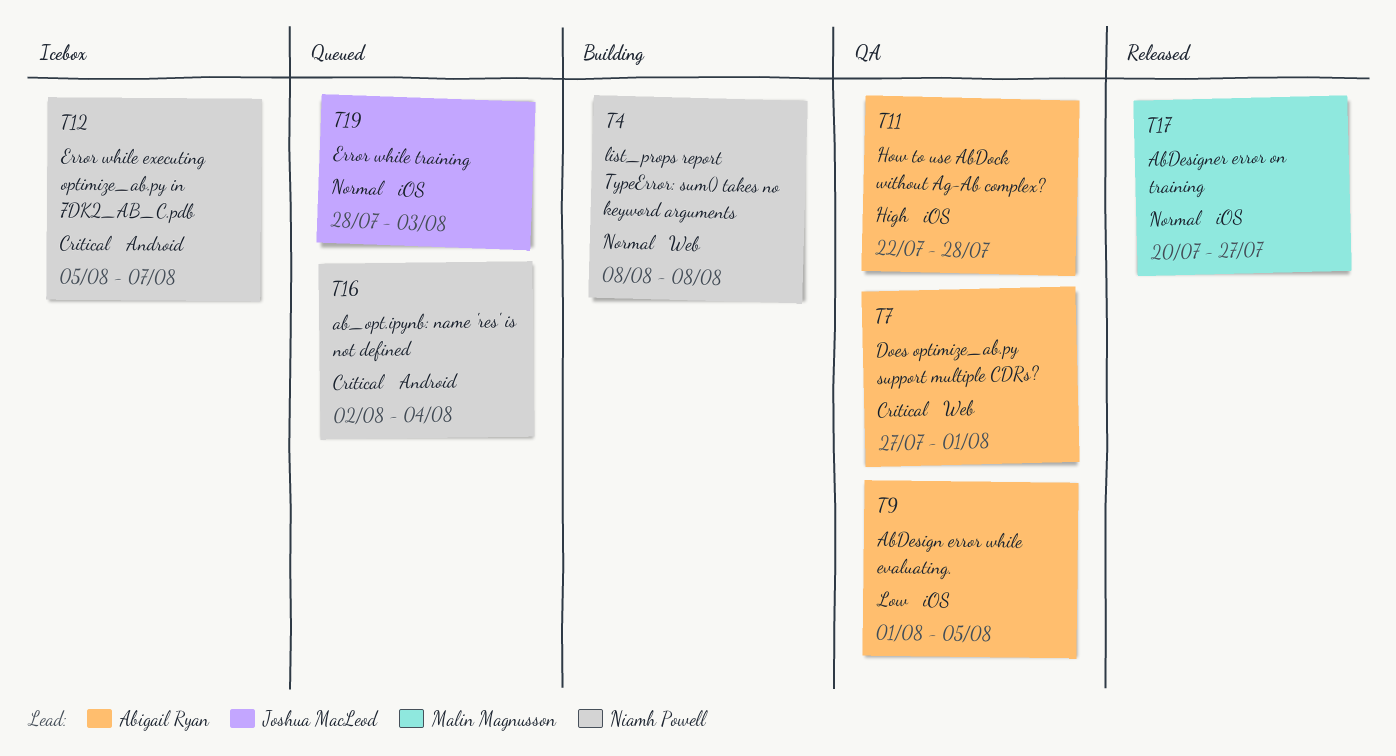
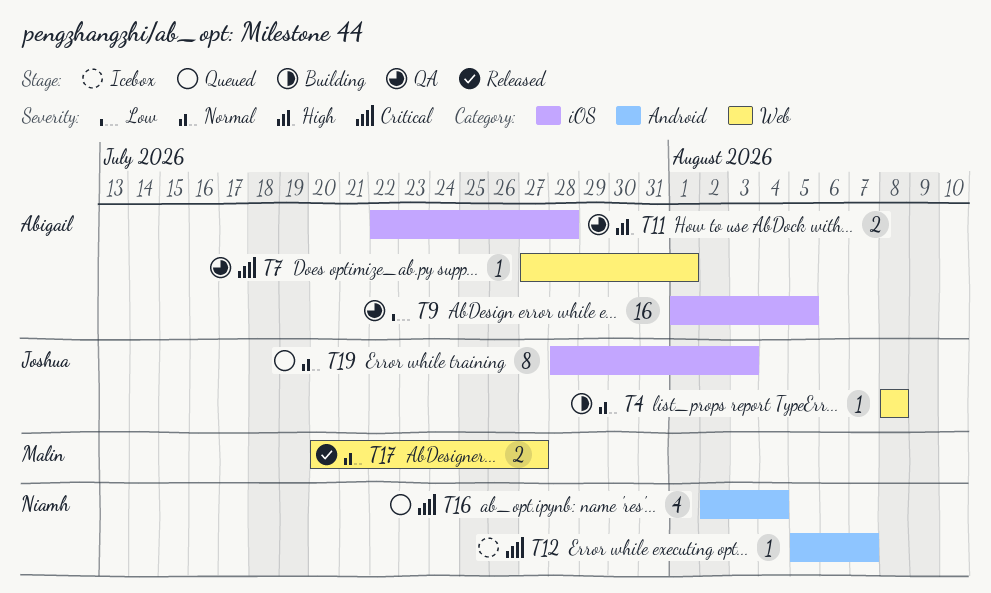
T4, owner: Niamh Powell -> Joshua MacLeod
T17, label: iOS -> Web

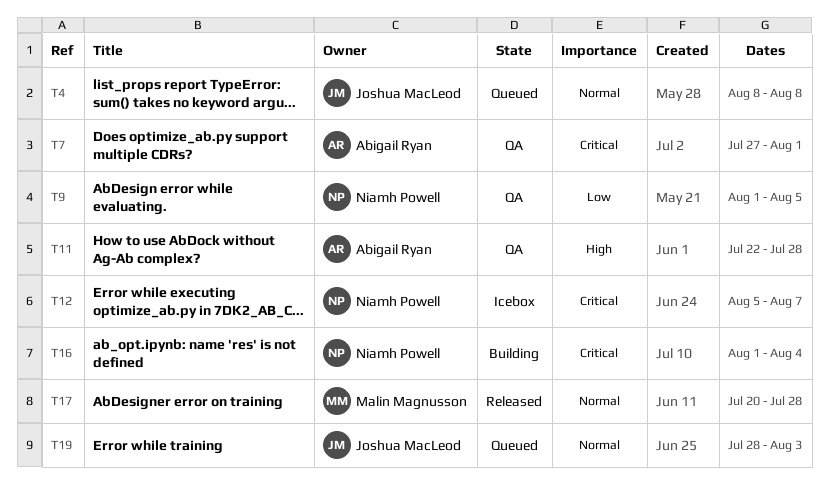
T4, status: Building -> Queued
T9, owner: Abigail Ryan -> Niamh Powell
T16, status: Queued -> Building
T16, start: Aug 2 -> Aug 1
T17, due: Jul 27 -> Jul 28

